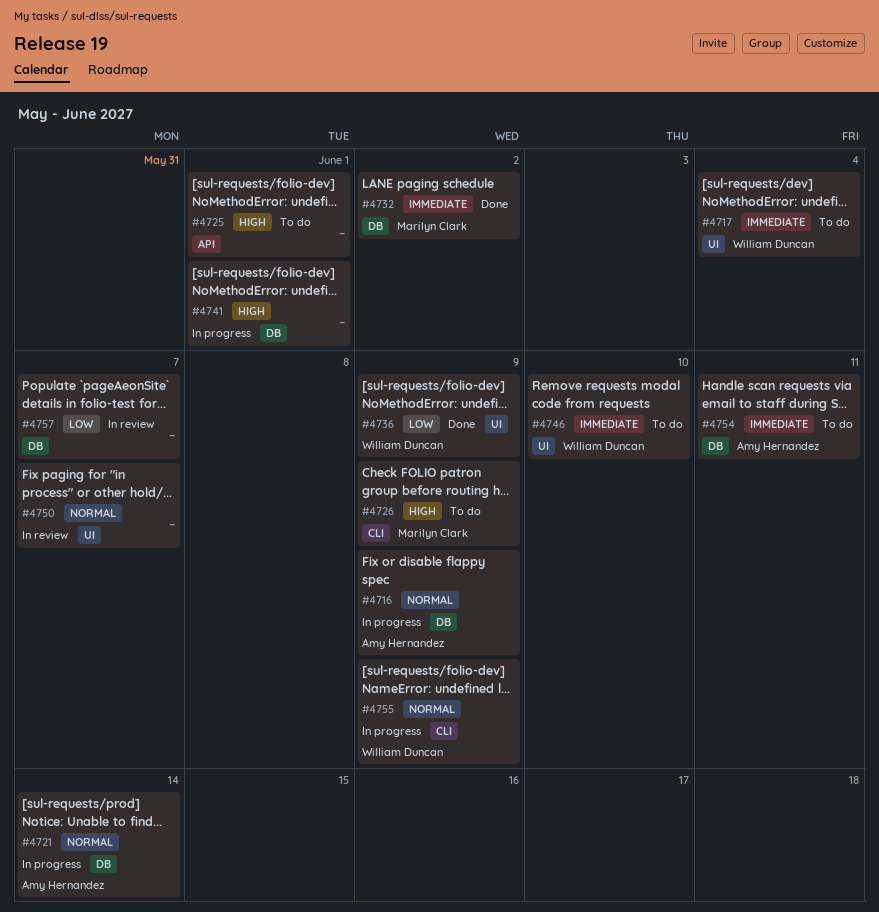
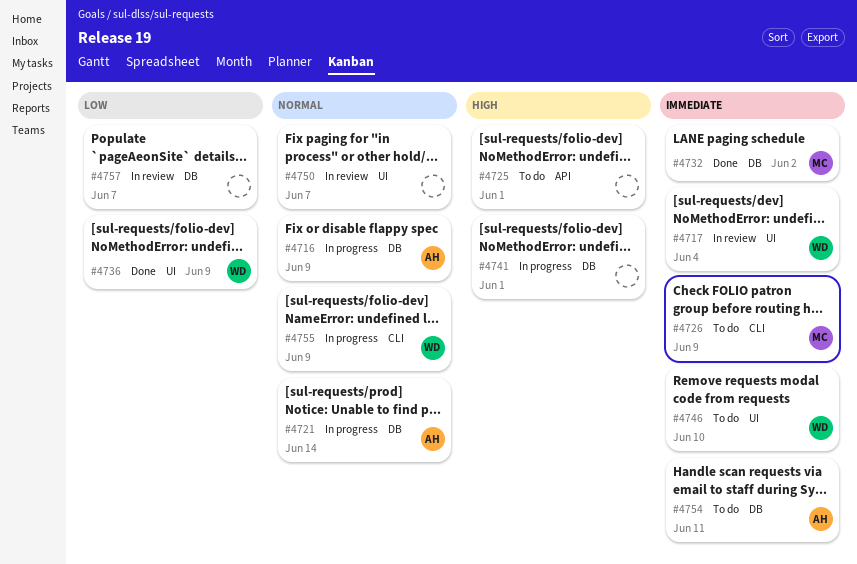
#4717, status: To do -> In review
#4726, priority: High -> Immediate

